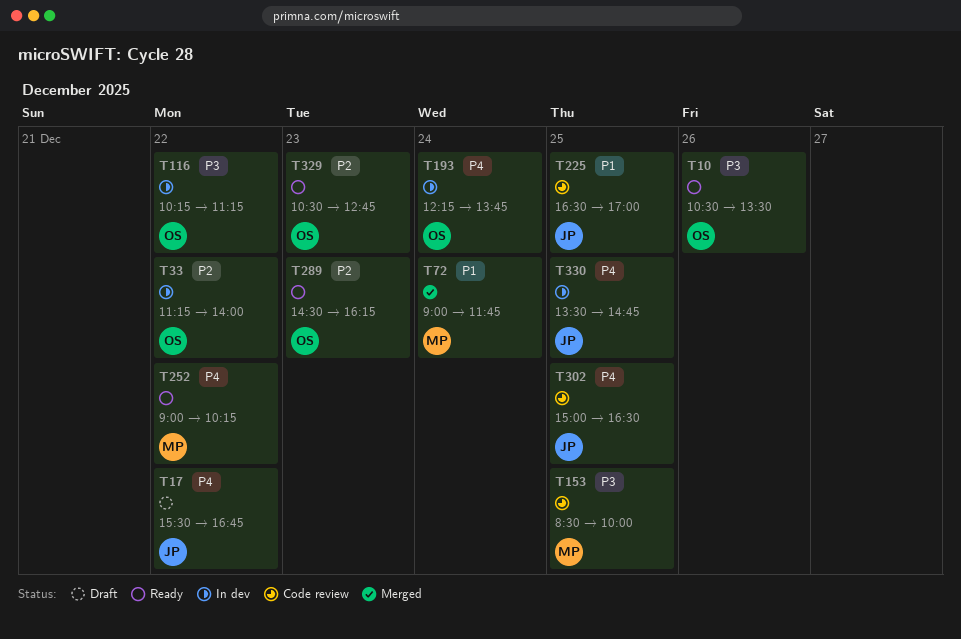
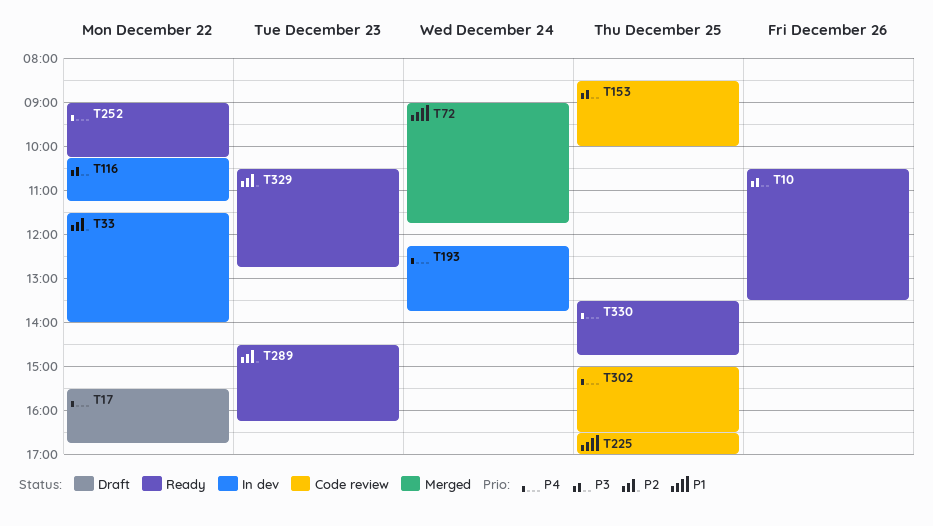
T33, begins: 11:15 -> 11:30
T330, status: In dev -> Ready

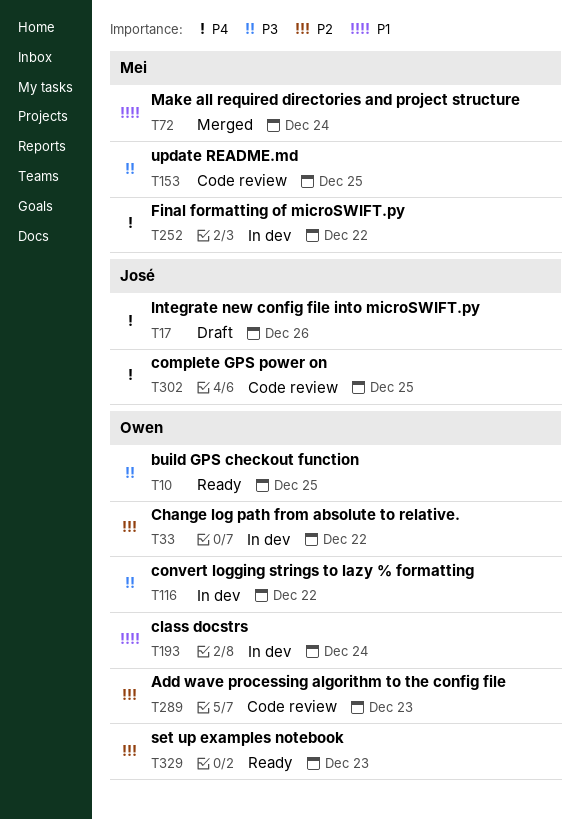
T10, day: Dec 26 -> Dec 25
T17, day: Dec 22 -> Dec 26
T193, priority: P4 -> P1
T225: present -> none
T252, status: Ready -> In dev
T289, status: Ready -> Code review
T330: present -> none

